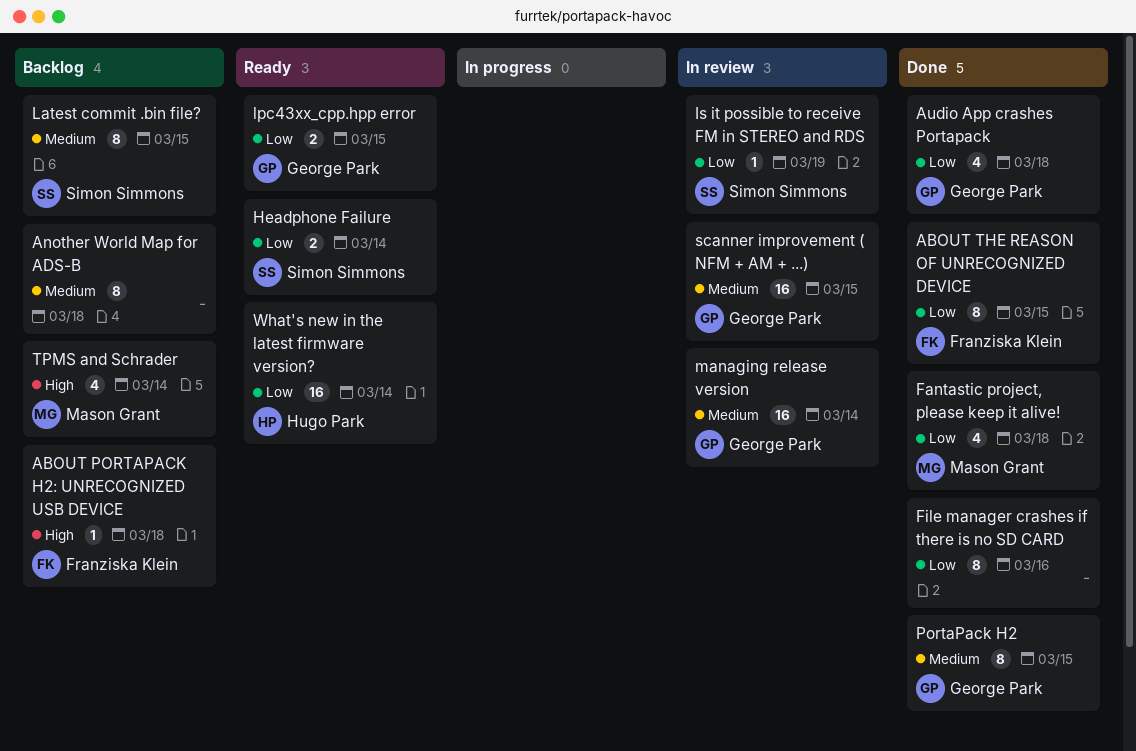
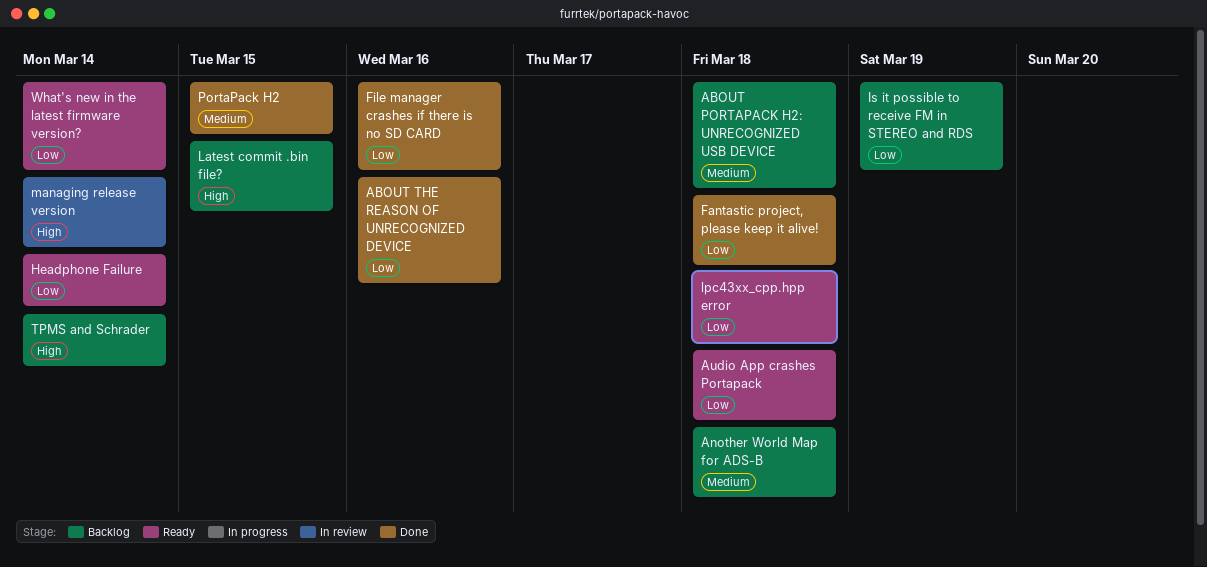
ABOUT PORTAPACK H2: UNRECOGNIZED USB DEVICE, priority: High -> Medium
ABOUT THE REASON OF UNRECOGNIZED DEVICE, due: Mar 15 -> Mar 16
Audio App crashes Portapack, status: Done -> Ready
Is it possible to receive FM in STEREO and RDS, status: In review -> Backlog
Latest commit .bin file?, priority: Medium -> High
lpc43xx_cpp.hpp error, due: Mar 15 -> Mar 18
managing release version, priority: Medium -> High
scanner improvement ( NFM + AM + ...): present -> none

